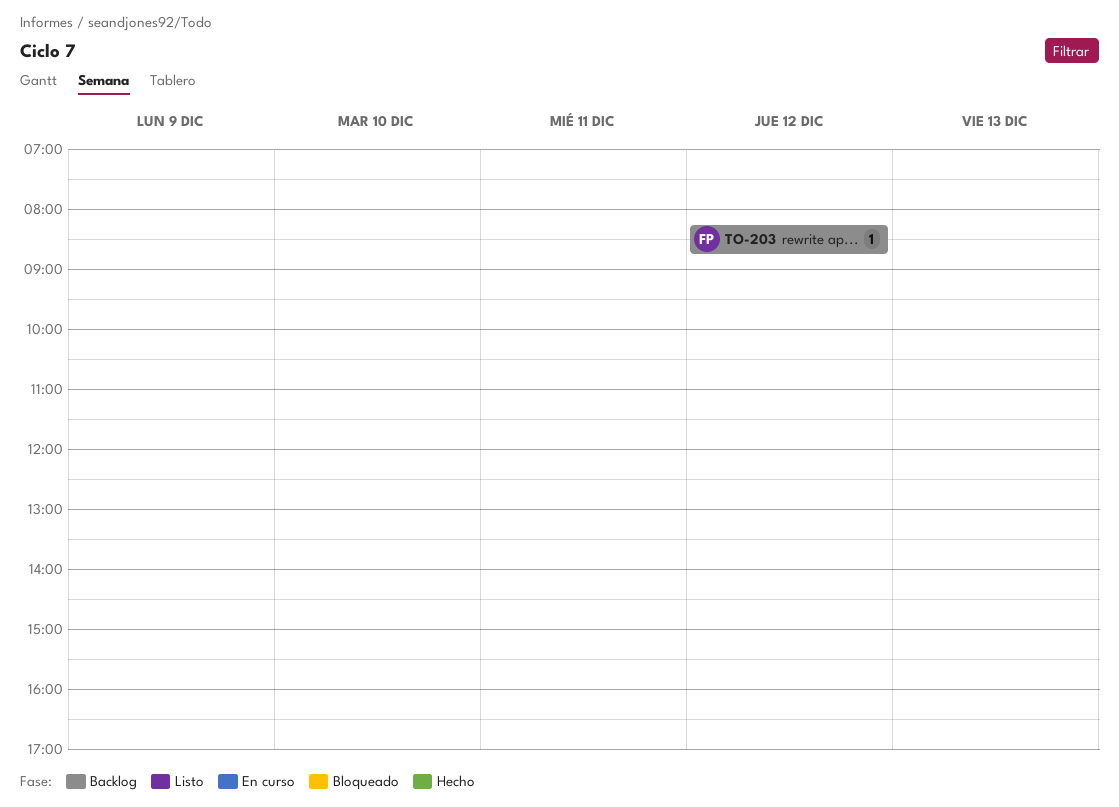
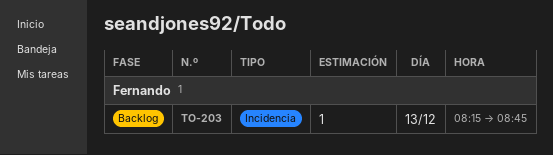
TO-203, day: Dec 12 -> Dec 13

